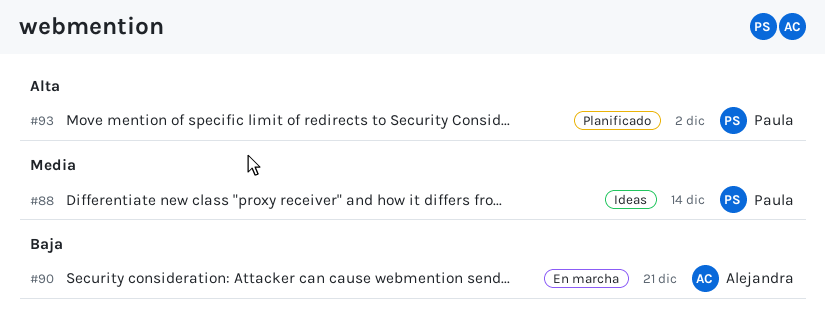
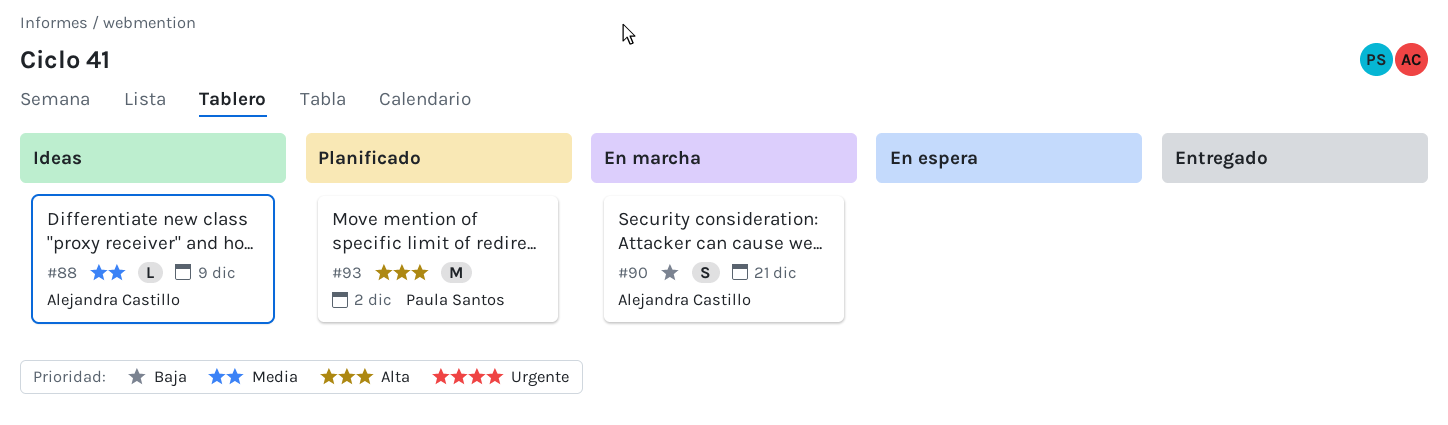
#88, owner: Paula Santos -> Alejandra Castillo
#88, due: Dec 14 -> Dec 9

